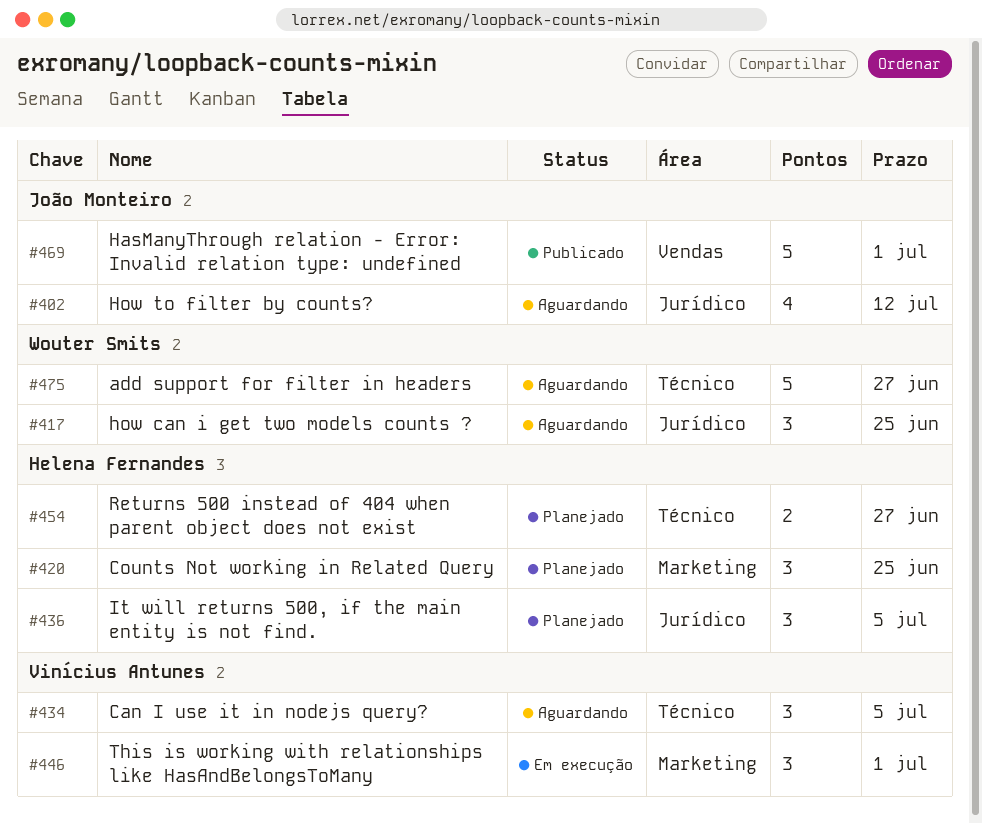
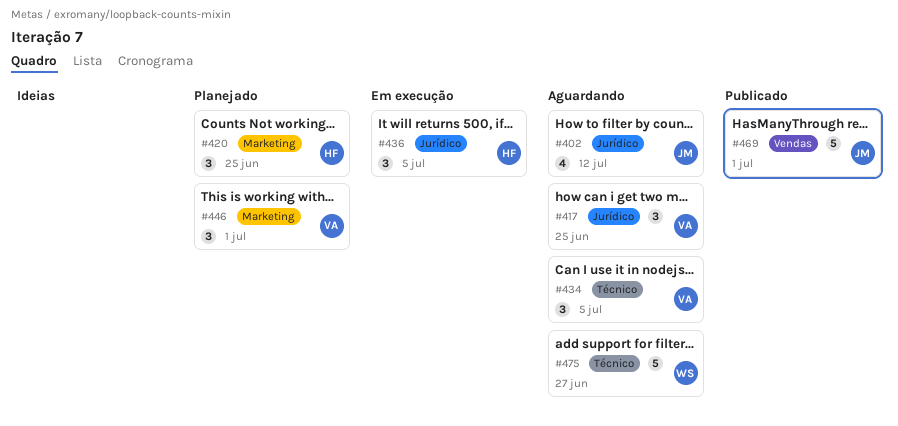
#417, owner: Wouter Smits -> Vinícius Antunes
#436, status: Planejado -> Em execução
#446, status: Em execução -> Planejado
#454: present -> none

